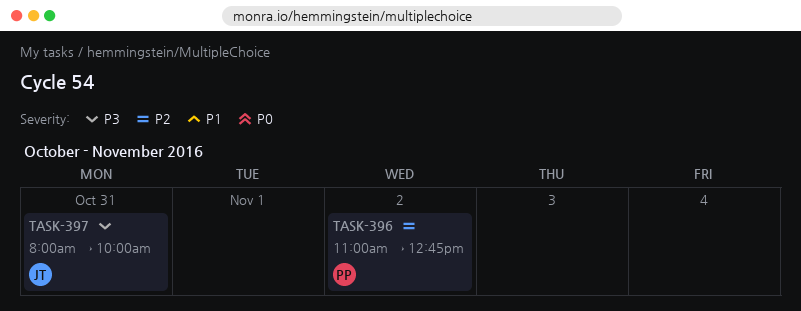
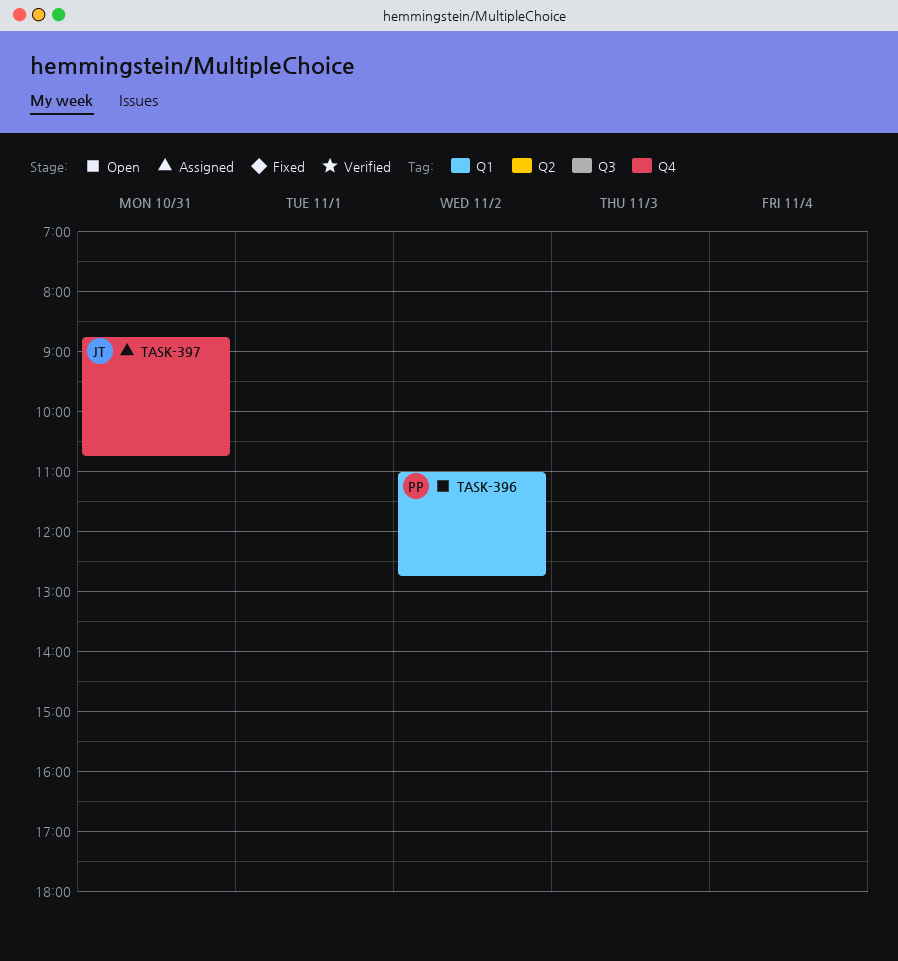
TASK-397, begins: 08:00 -> 08:45
TASK-397, ends: 10:00 -> 10:45

